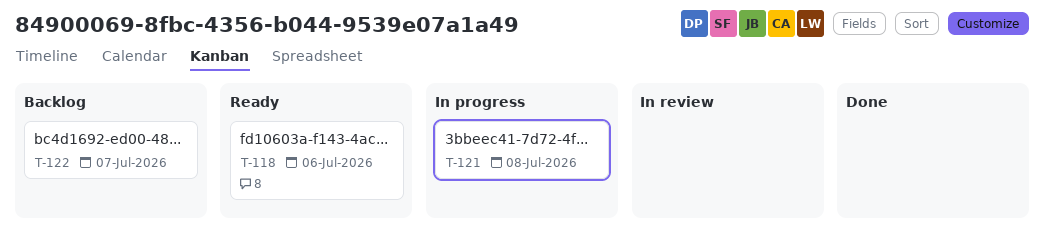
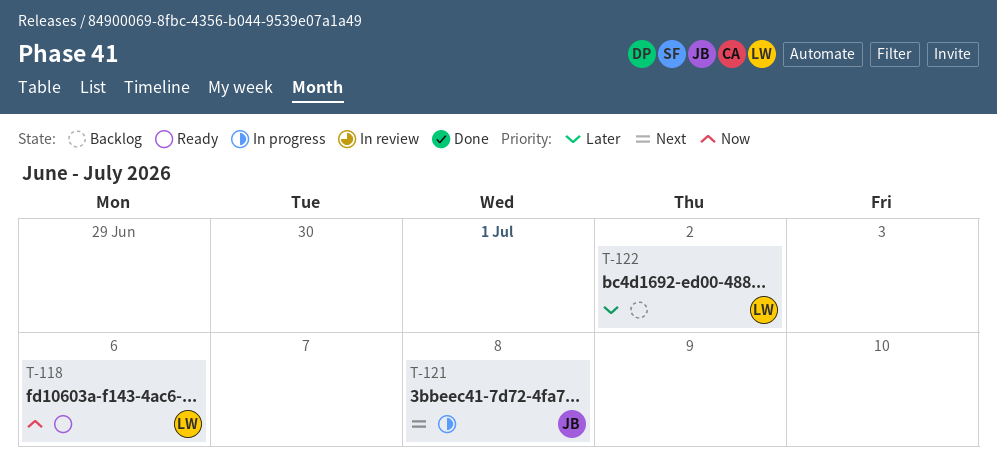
T-122, due: Jul 7 -> Jul 2

